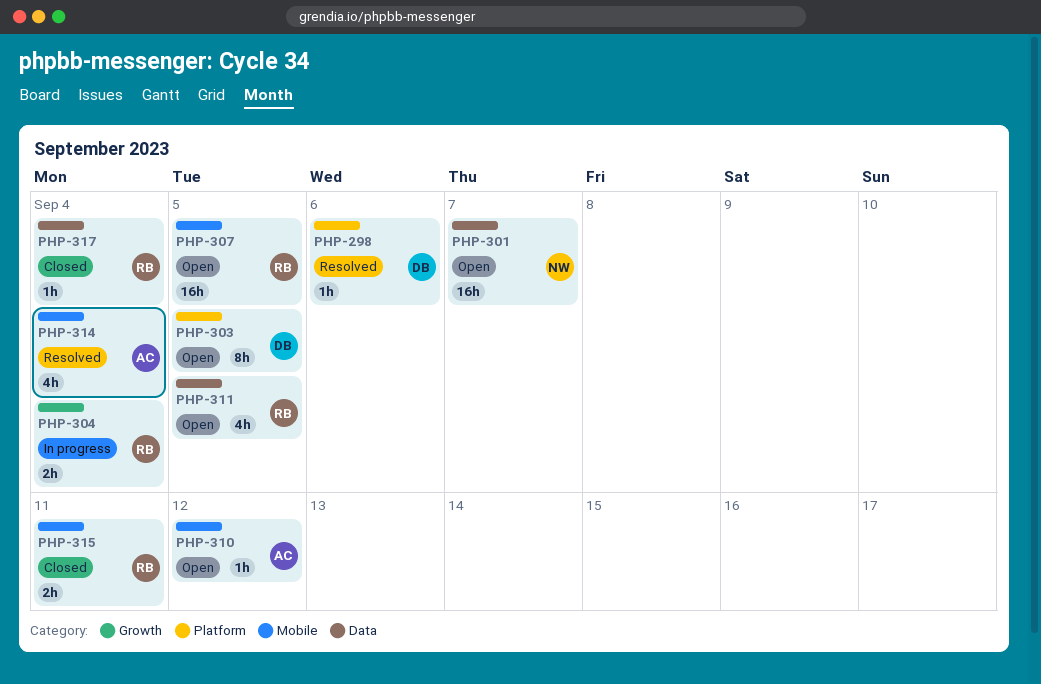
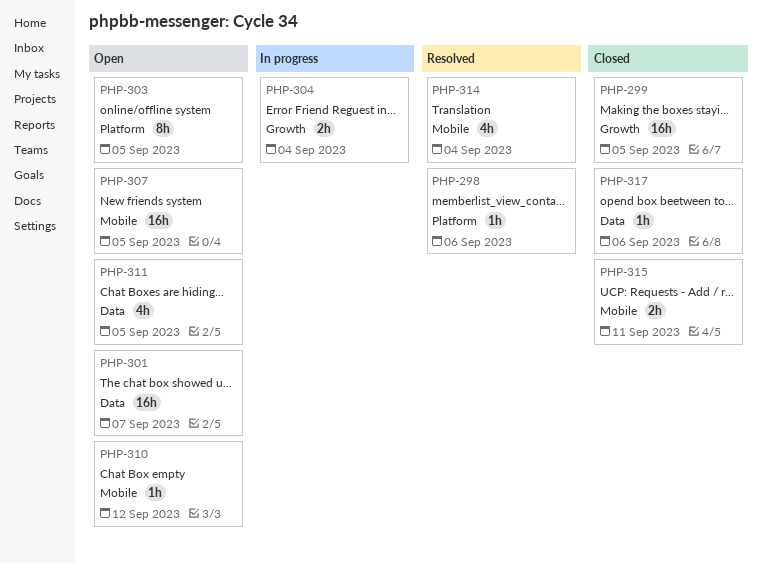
PHP-299: none -> present
PHP-317, due: Sep 4 -> Sep 6

